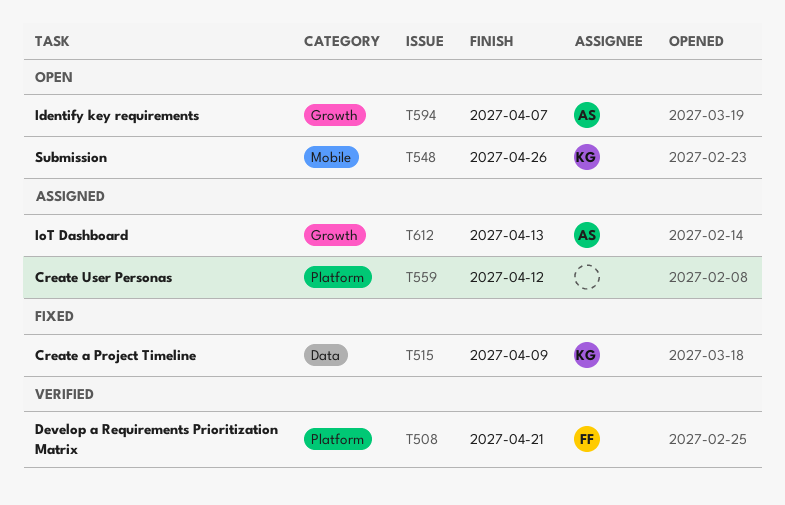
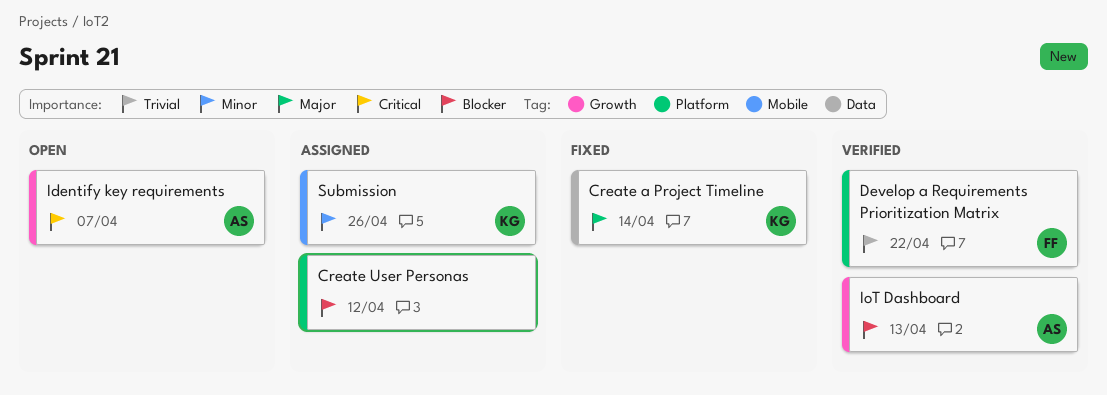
Create a Project Timeline, due: Apr 9 -> Apr 14
Develop a Requirements Prioritization Matrix, due: Apr 21 -> Apr 22
IoT Dashboard, status: Assigned -> Verified
Submission, status: Open -> Assigned

